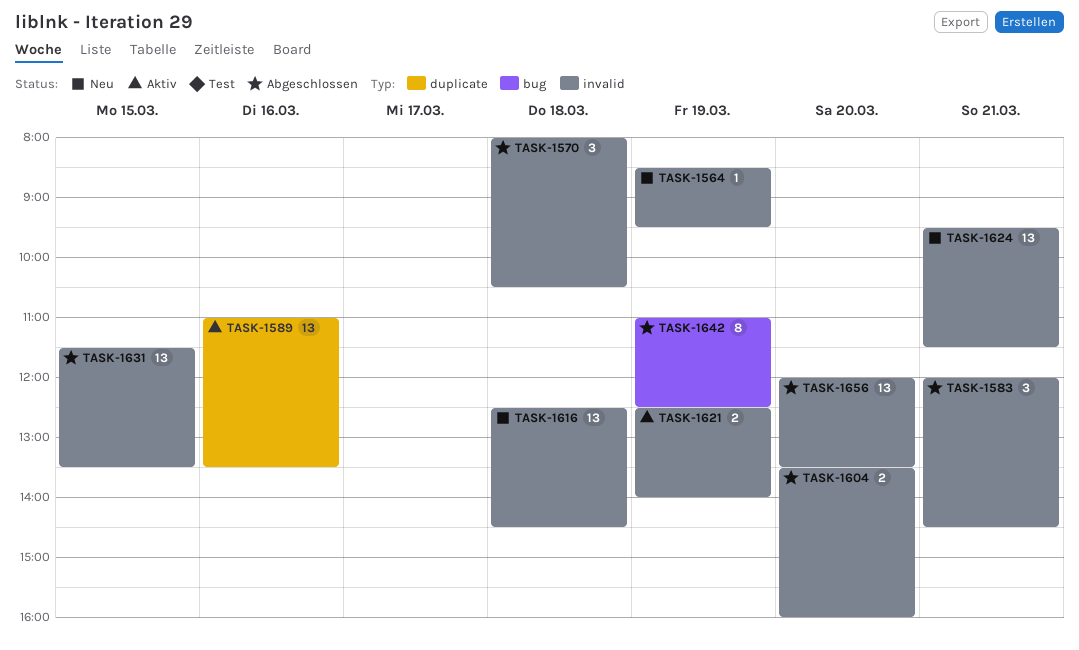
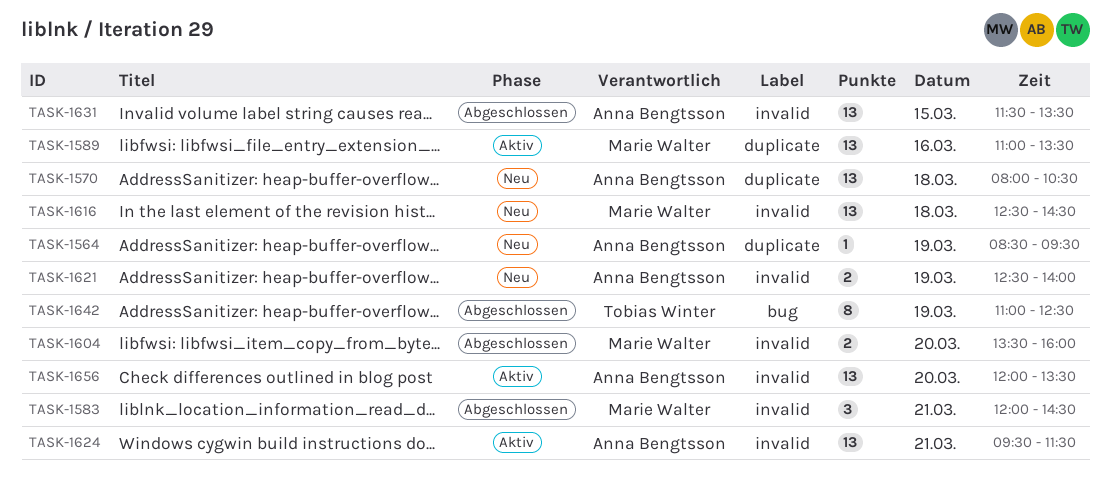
TASK-1564, label: invalid -> duplicate
TASK-1570, status: Abgeschlossen -> Neu
TASK-1570, label: invalid -> duplicate
TASK-1570, estimate: 3 -> 13
TASK-1621, status: Aktiv -> Neu
TASK-1624, status: Neu -> Aktiv
TASK-1656, status: Abgeschlossen -> Aktiv

